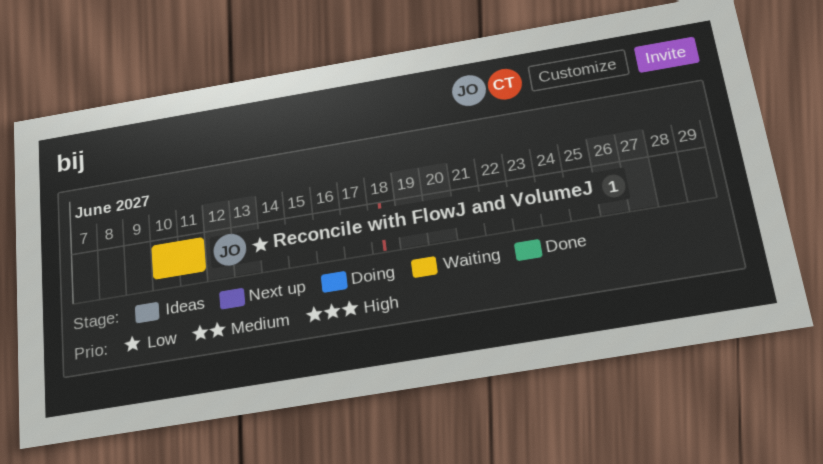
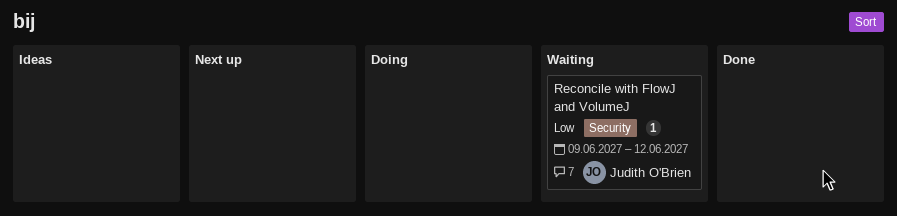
Reconcile with FlowJ and VolumeJ, start: Jun 10 -> Jun 9
Reconcile with FlowJ and VolumeJ, due: Jun 11 -> Jun 12

